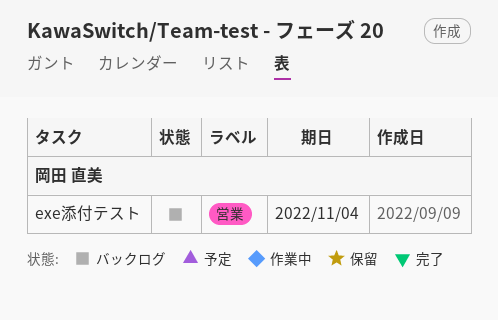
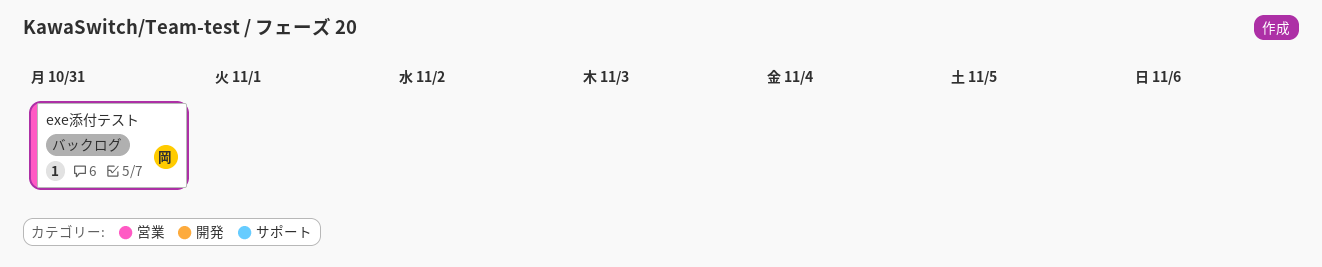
exe添付テスト, due: Nov 4 -> Oct 31

